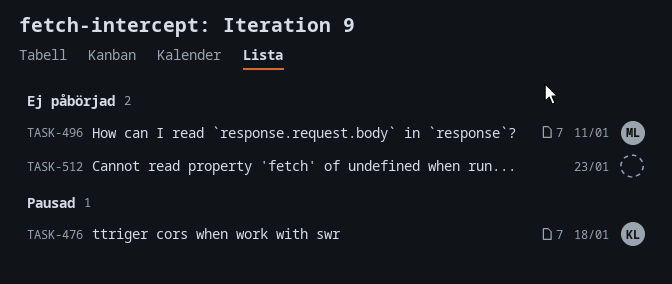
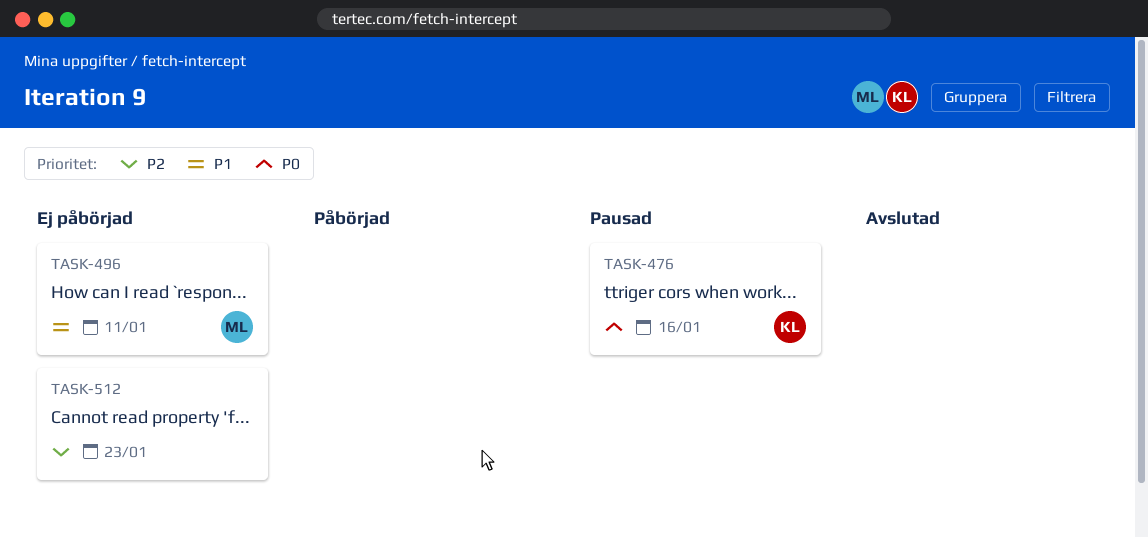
TASK-476, due: Jan 18 -> Jan 16

